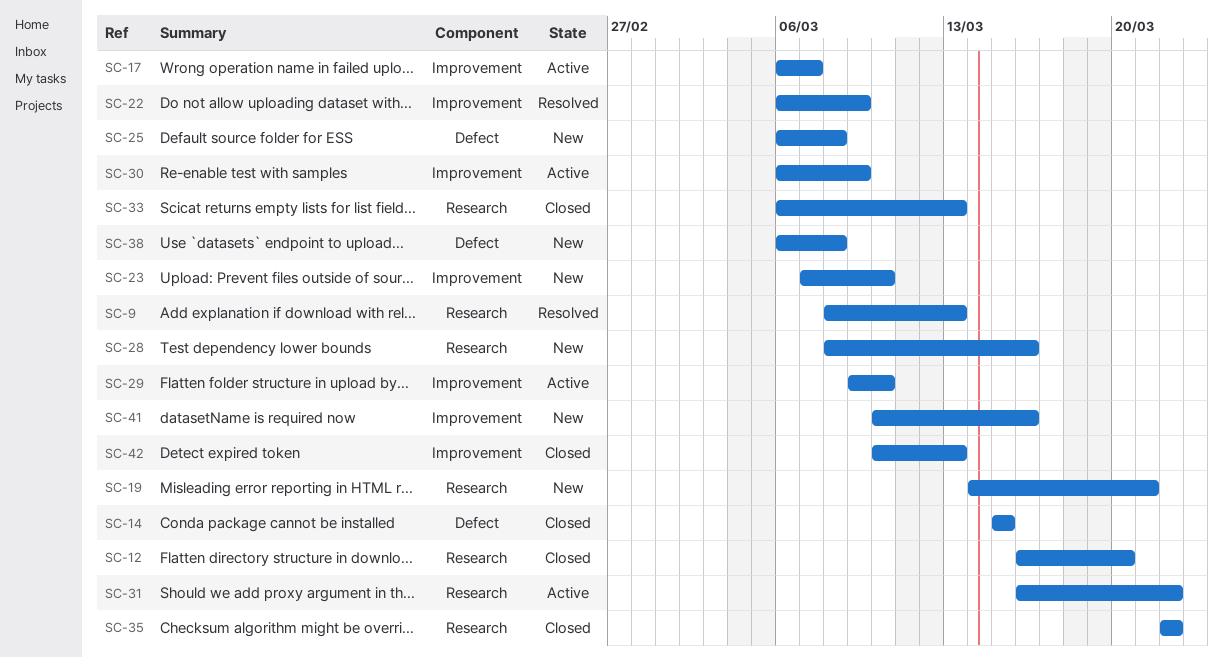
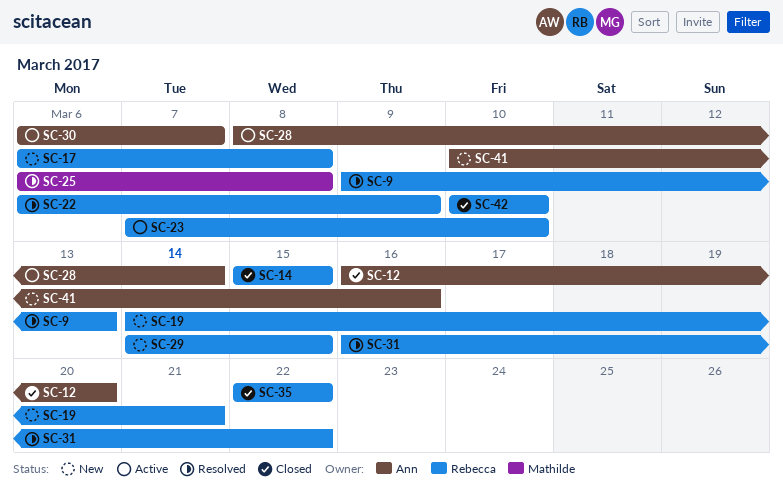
SC-9, start: Mar 8 -> Mar 9
SC-17, status: Active -> New
SC-17, due: Mar 7 -> Mar 8
SC-23, status: New -> Active
SC-25, status: New -> Resolved
SC-28, status: New -> Active
SC-28, due: Mar 16 -> Mar 14
SC-29, status: Active -> New
SC-29, start: Mar 9 -> Mar 14
SC-29, due: Mar 10 -> Mar 15
SC-30, due: Mar 9 -> Mar 7
SC-31, status: Active -> Resolved
SC-33: present -> none
SC-38: present -> none
SC-42, due: Mar 13 -> Mar 10

